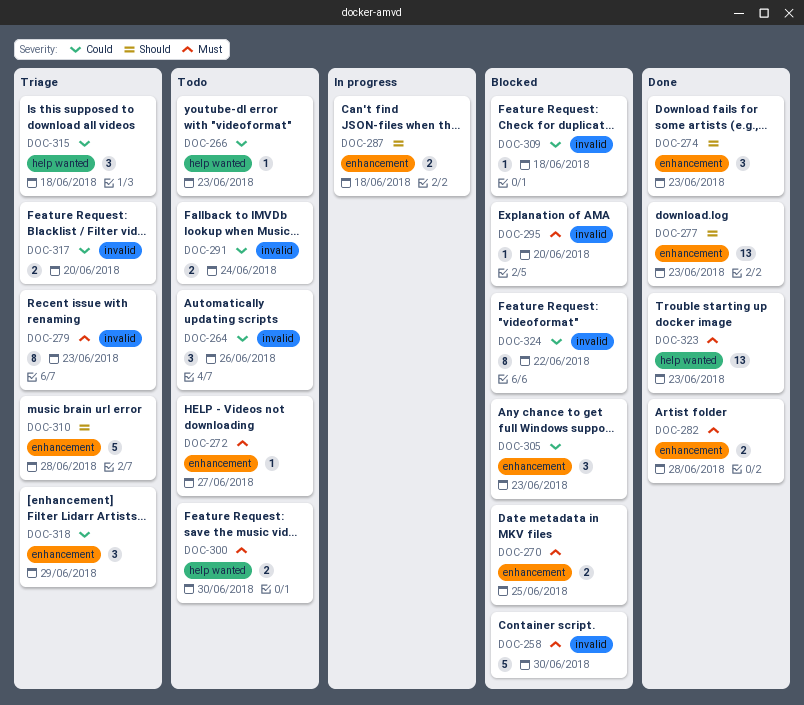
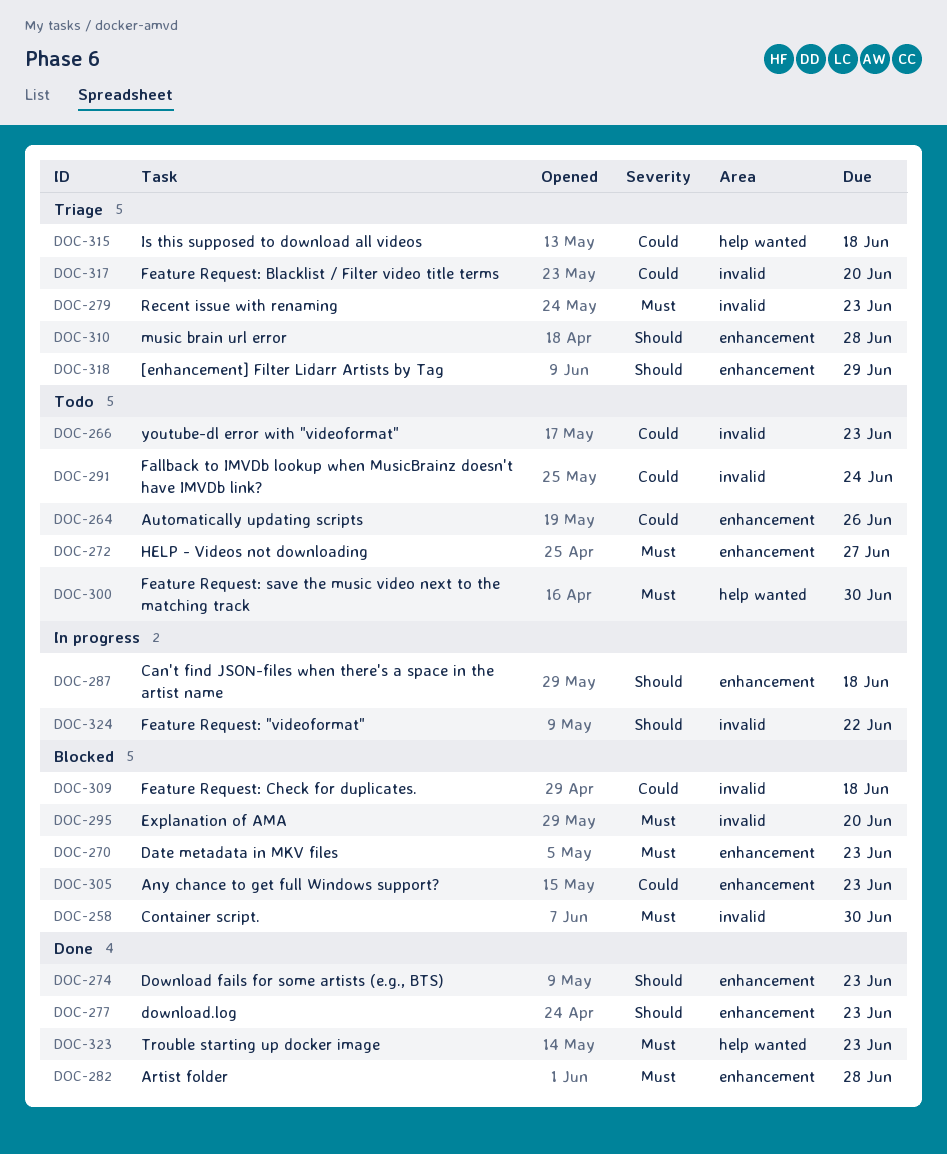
DOC-264, label: invalid -> enhancement
DOC-266, label: help wanted -> invalid
DOC-270, due: Jun 25 -> Jun 23
DOC-318, priority: Could -> Should
DOC-324, status: Blocked -> In progress
DOC-324, priority: Could -> Should

